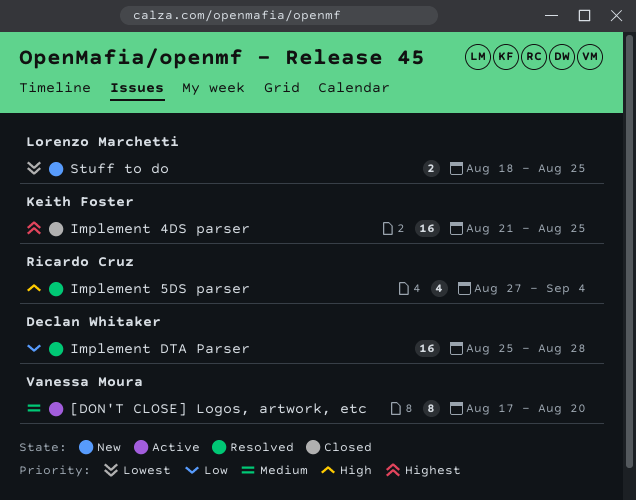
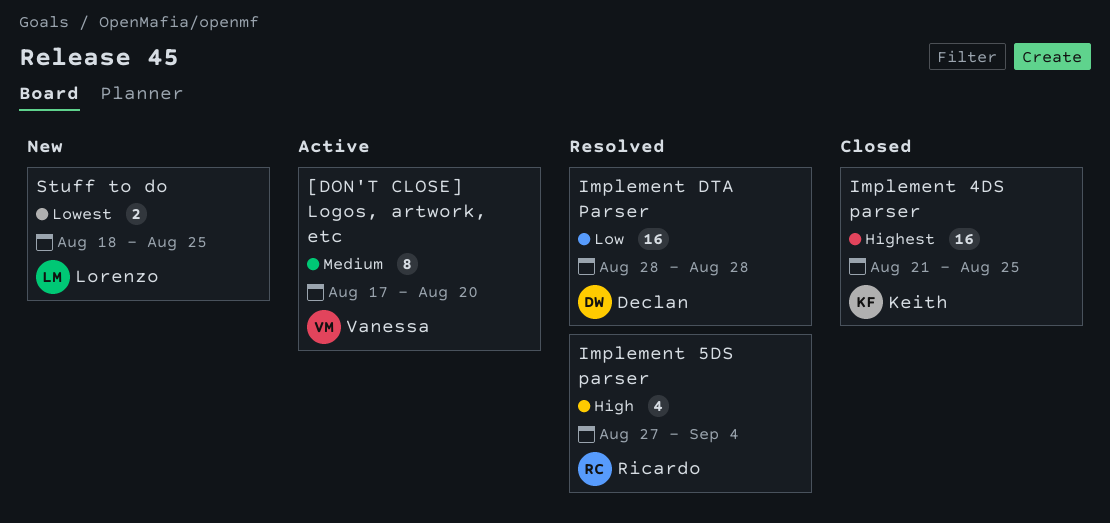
Implement DTA Parser, start: Aug 25 -> Aug 28

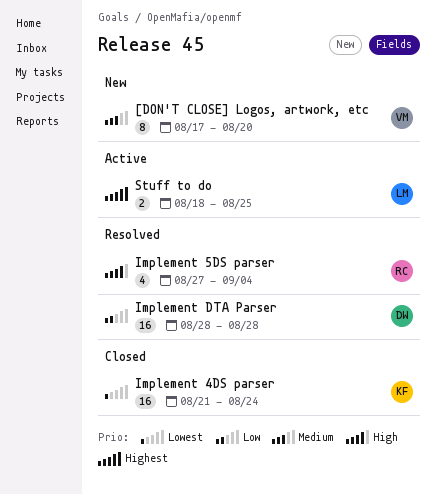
[DON'T CLOSE] Logos, artwork, etc, status: Active -> New
Implement 4DS parser, priority: Highest -> Lowest
Implement 4DS parser, due: Aug 25 -> Aug 24
Stuff to do, status: New -> Active
Stuff to do, priority: Lowest -> Highest

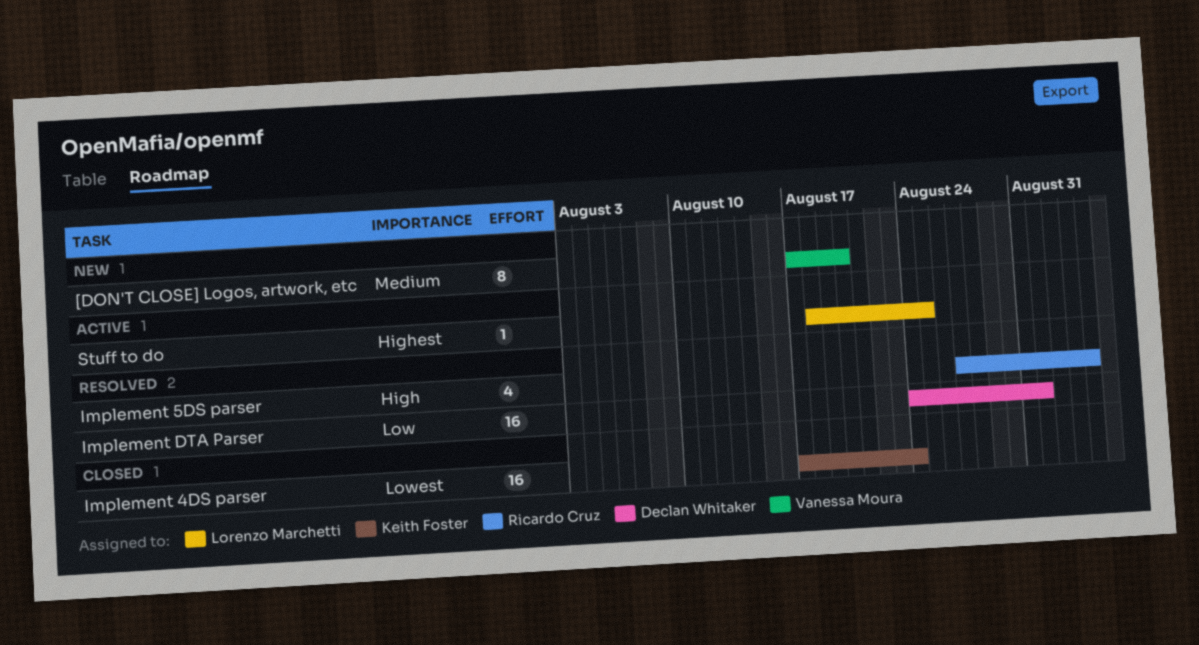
Implement 4DS parser, start: Aug 21 -> Aug 17
Implement DTA Parser, start: Aug 28 -> Aug 24
Implement DTA Parser, due: Aug 28 -> Sep 1
Stuff to do, estimate: 2 -> 1

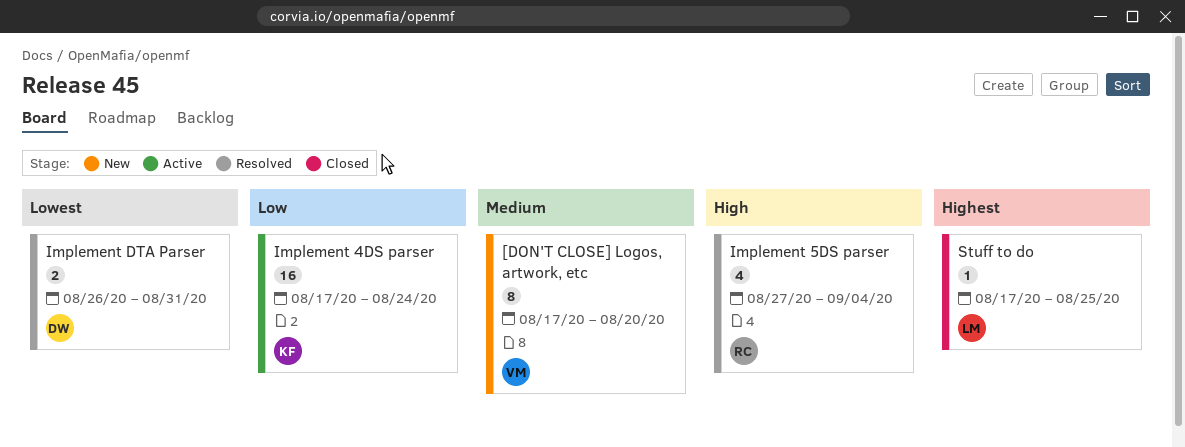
Implement 4DS parser, status: Closed -> Active
Implement 4DS parser, priority: Lowest -> Low
Implement DTA Parser, priority: Low -> Lowest
Implement DTA Parser, estimate: 16 -> 2
Implement DTA Parser, start: Aug 24 -> Aug 26
Implement DTA Parser, due: Sep 1 -> Aug 31
Stuff to do, status: Active -> Closed
Stuff to do, start: Aug 18 -> Aug 17

